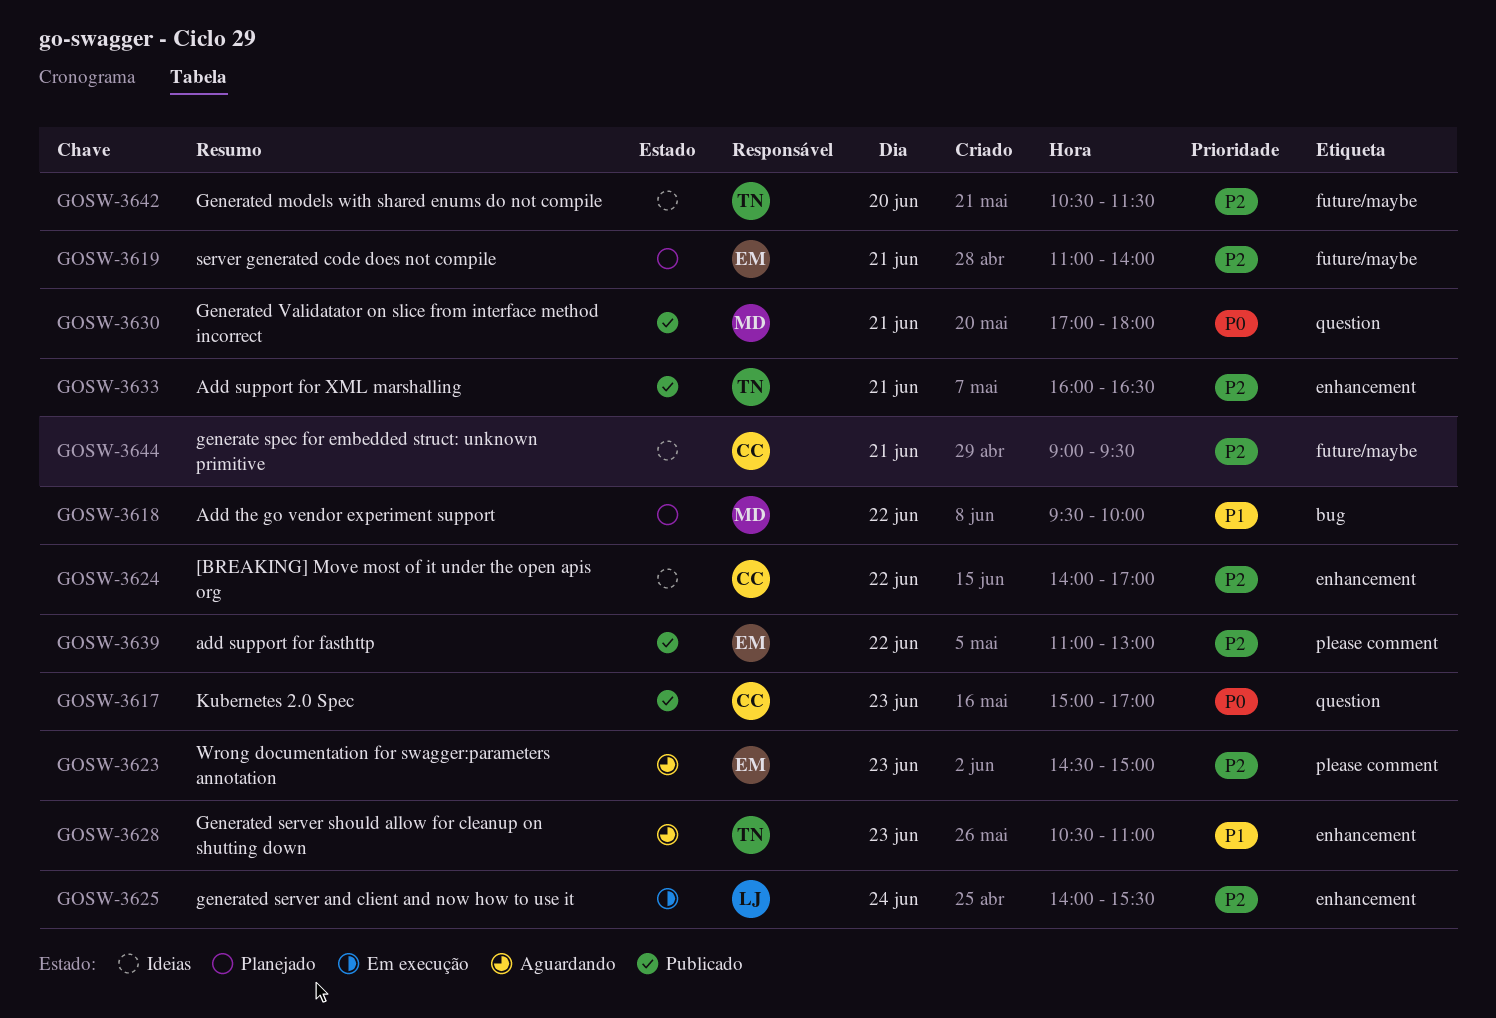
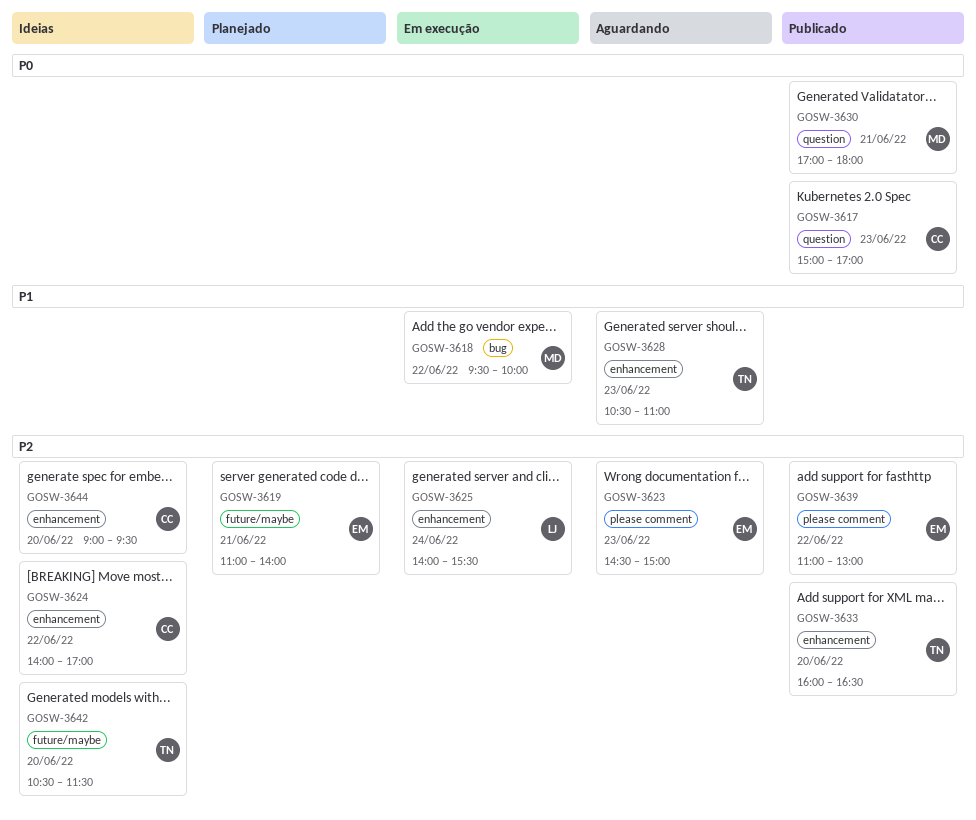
GOSW-3618, status: Planejado -> Em execução
GOSW-3633, day: Jun 21 -> Jun 20
GOSW-3644, label: future/maybe -> enhancement
GOSW-3644, day: Jun 21 -> Jun 20

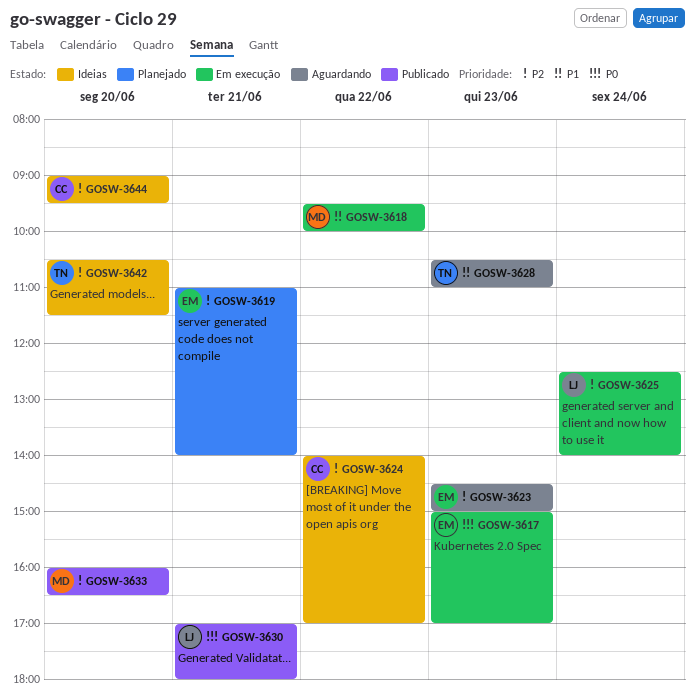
GOSW-3617, status: Publicado -> Em execução
GOSW-3617, owner: CC -> EM
GOSW-3625, begins: 14:00 -> 12:30
GOSW-3625, ends: 15:30 -> 14:00
GOSW-3630, owner: MD -> LJ
GOSW-3633, owner: TN -> MD
GOSW-3639: present -> none

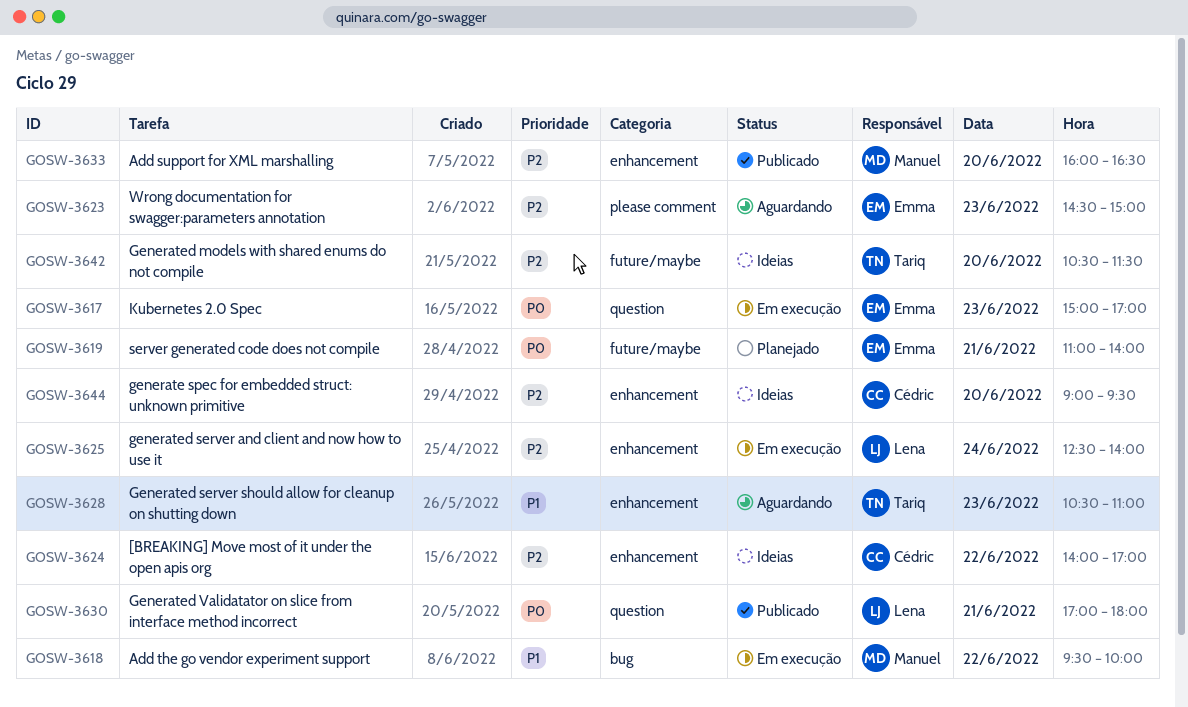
GOSW-3619, priority: P2 -> P0

